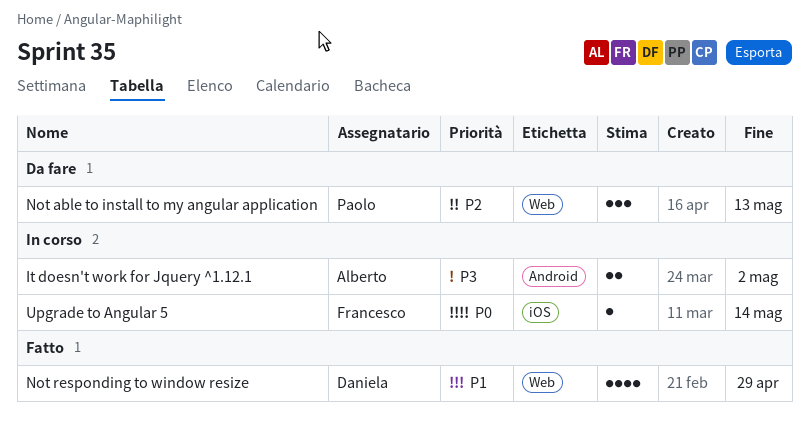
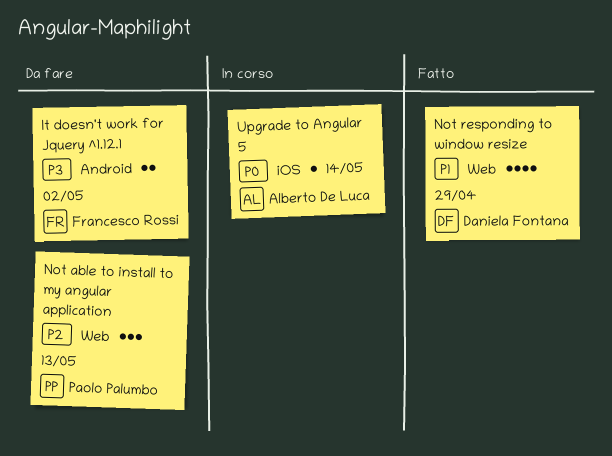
It doesn't work for Jquery ^1.12.1, status: In corso -> Da fare
It doesn't work for Jquery ^1.12.1, owner: Alberto De Luca -> Francesco Rossi
Upgrade to Angular 5, owner: Francesco Rossi -> Alberto De Luca

